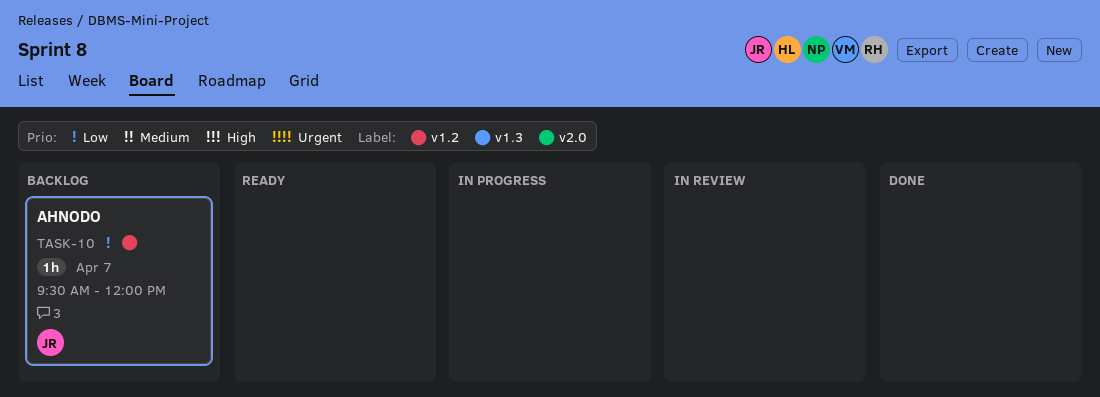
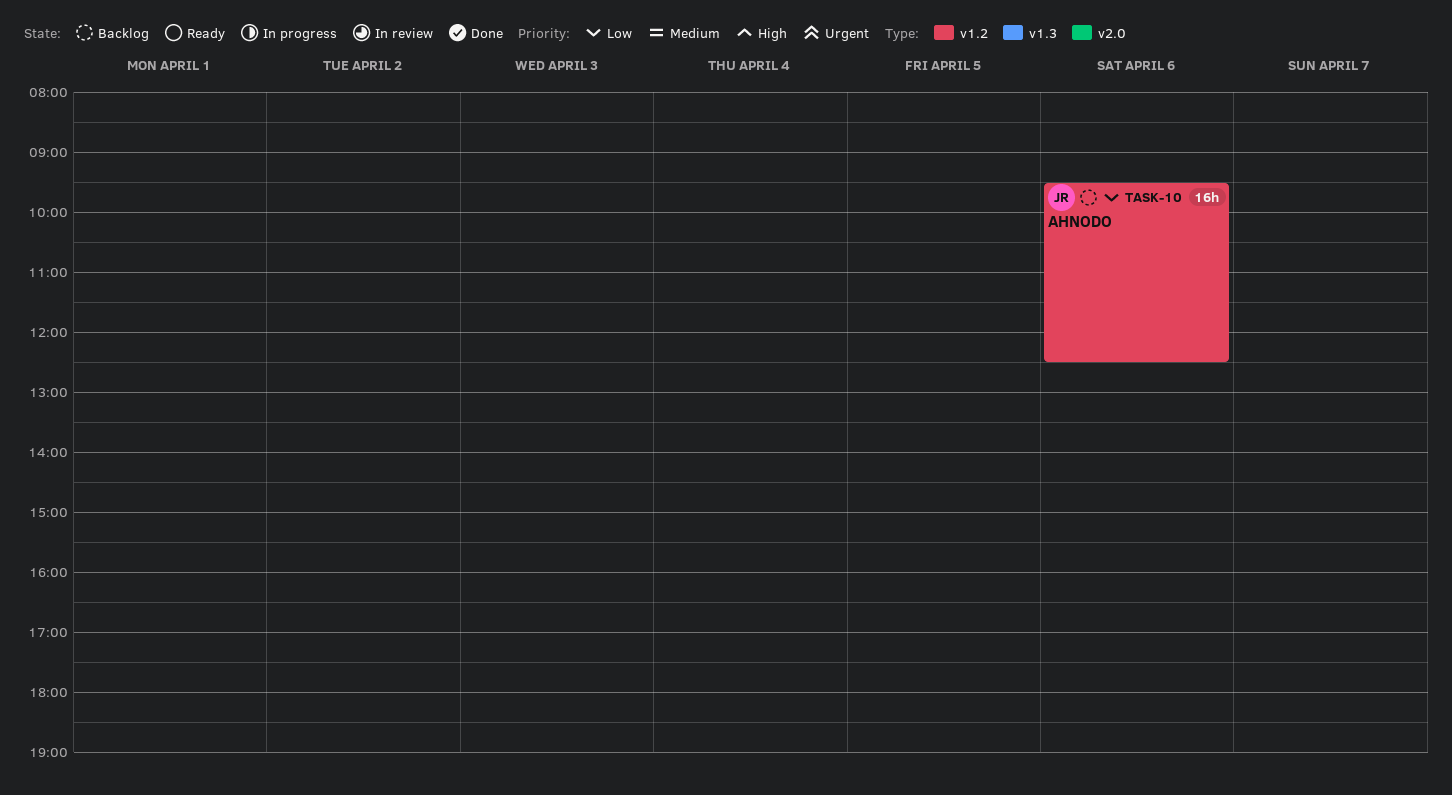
TASK-10, estimate: 1h -> 16h
TASK-10, day: Apr 7 -> Apr 6
TASK-10, ends: 12:00 -> 12:30

